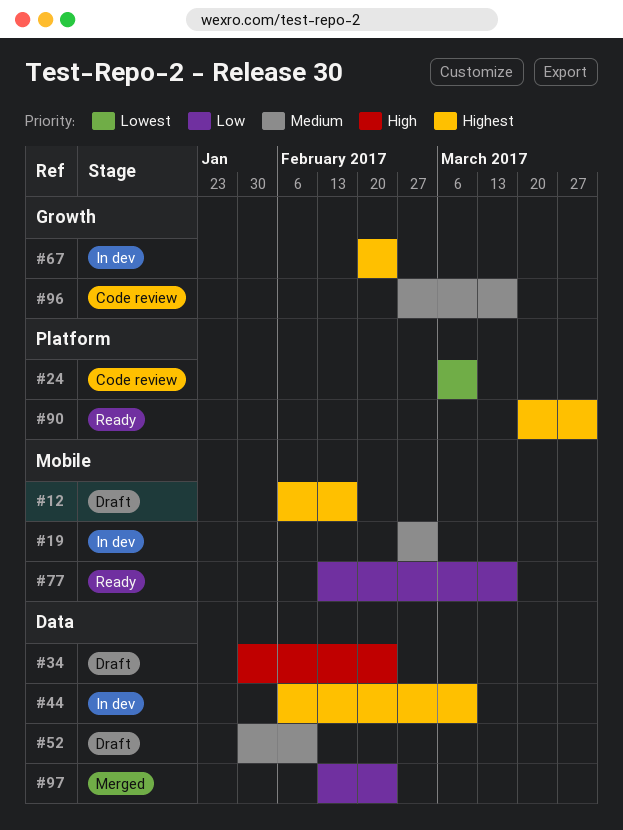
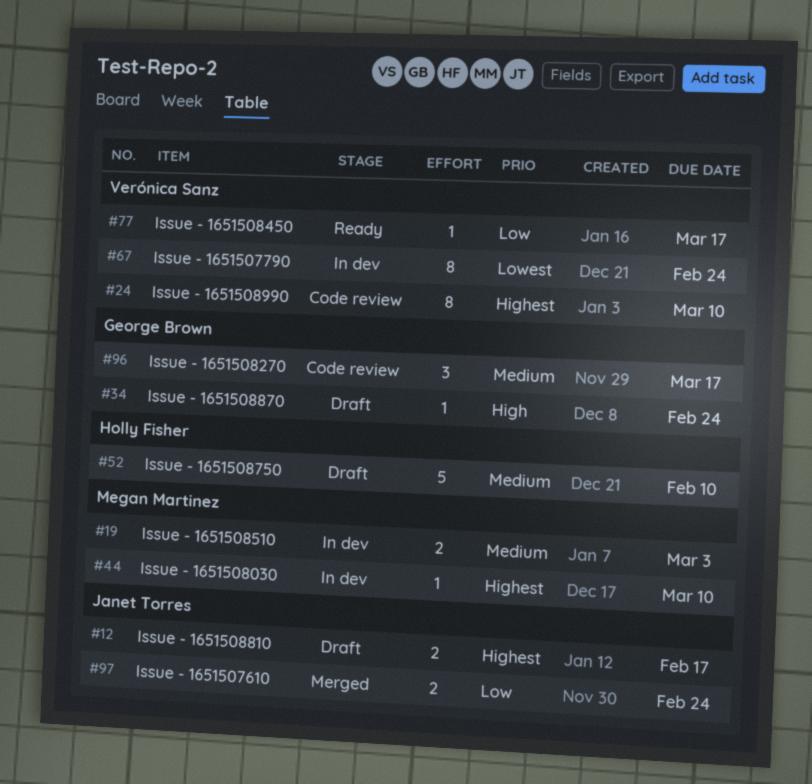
#24, priority: Lowest -> Highest
#67, priority: Highest -> Lowest
#90: present -> none

